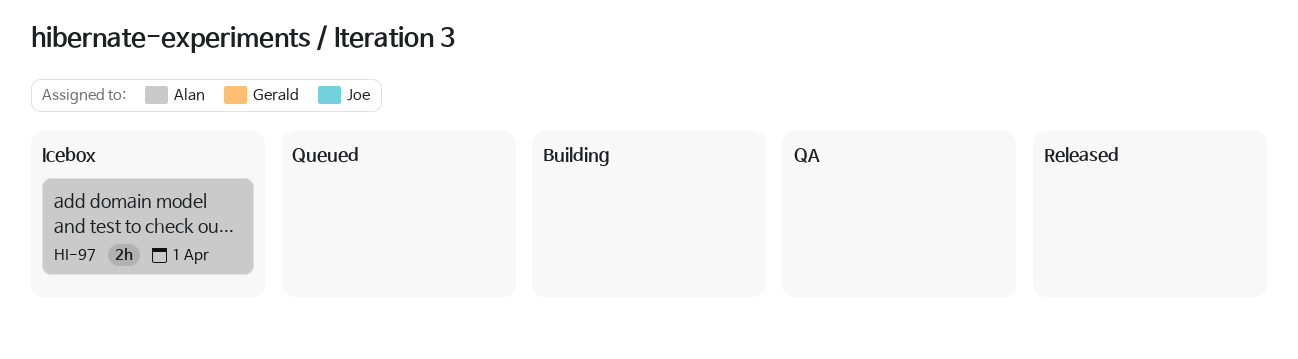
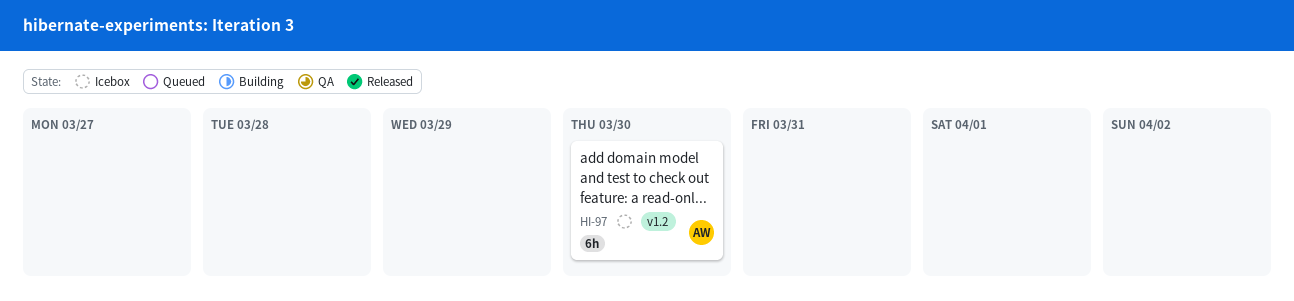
HI-97, estimate: 2h -> 6h
HI-97, due: Apr 1 -> Mar 30

